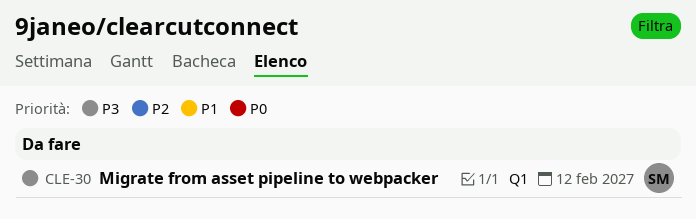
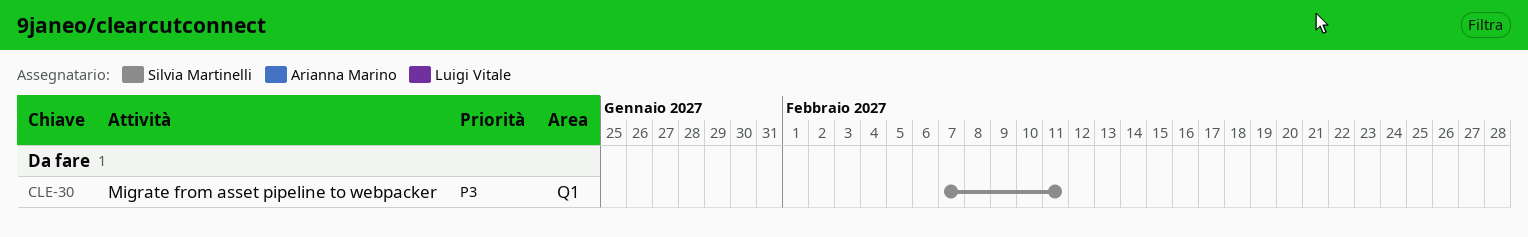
CLE-30, due: Feb 12 -> Feb 11

